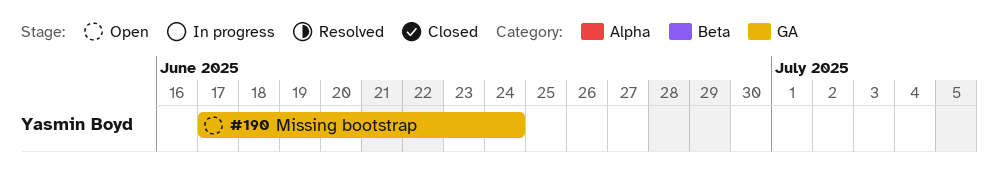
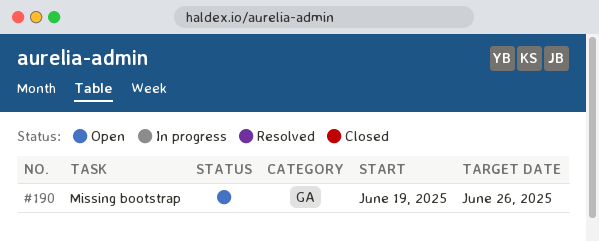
#190, start: Jun 17 -> Jun 19
#190, due: Jun 24 -> Jun 26

